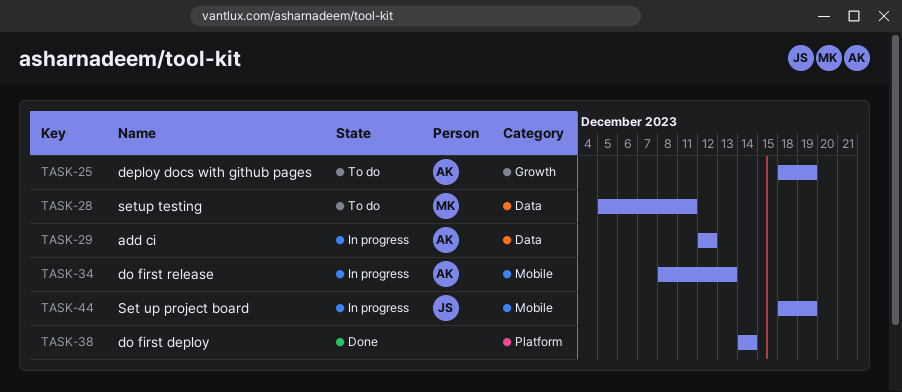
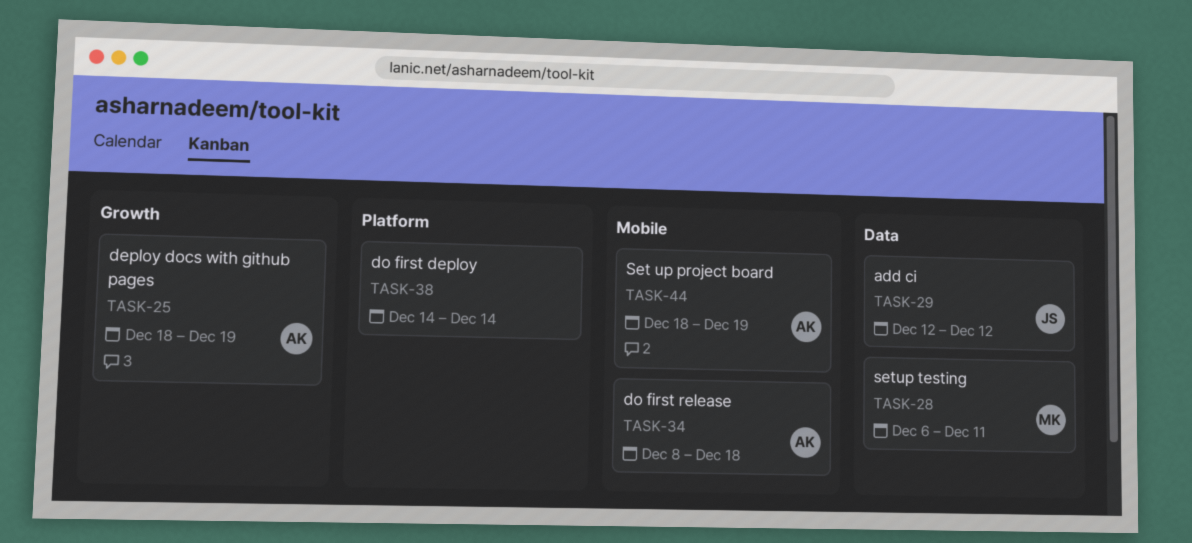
TASK-28, start: Dec 5 -> Dec 6
TASK-29, owner: AK -> JS
TASK-34, due: Dec 13 -> Dec 18
TASK-44, owner: JS -> AK

